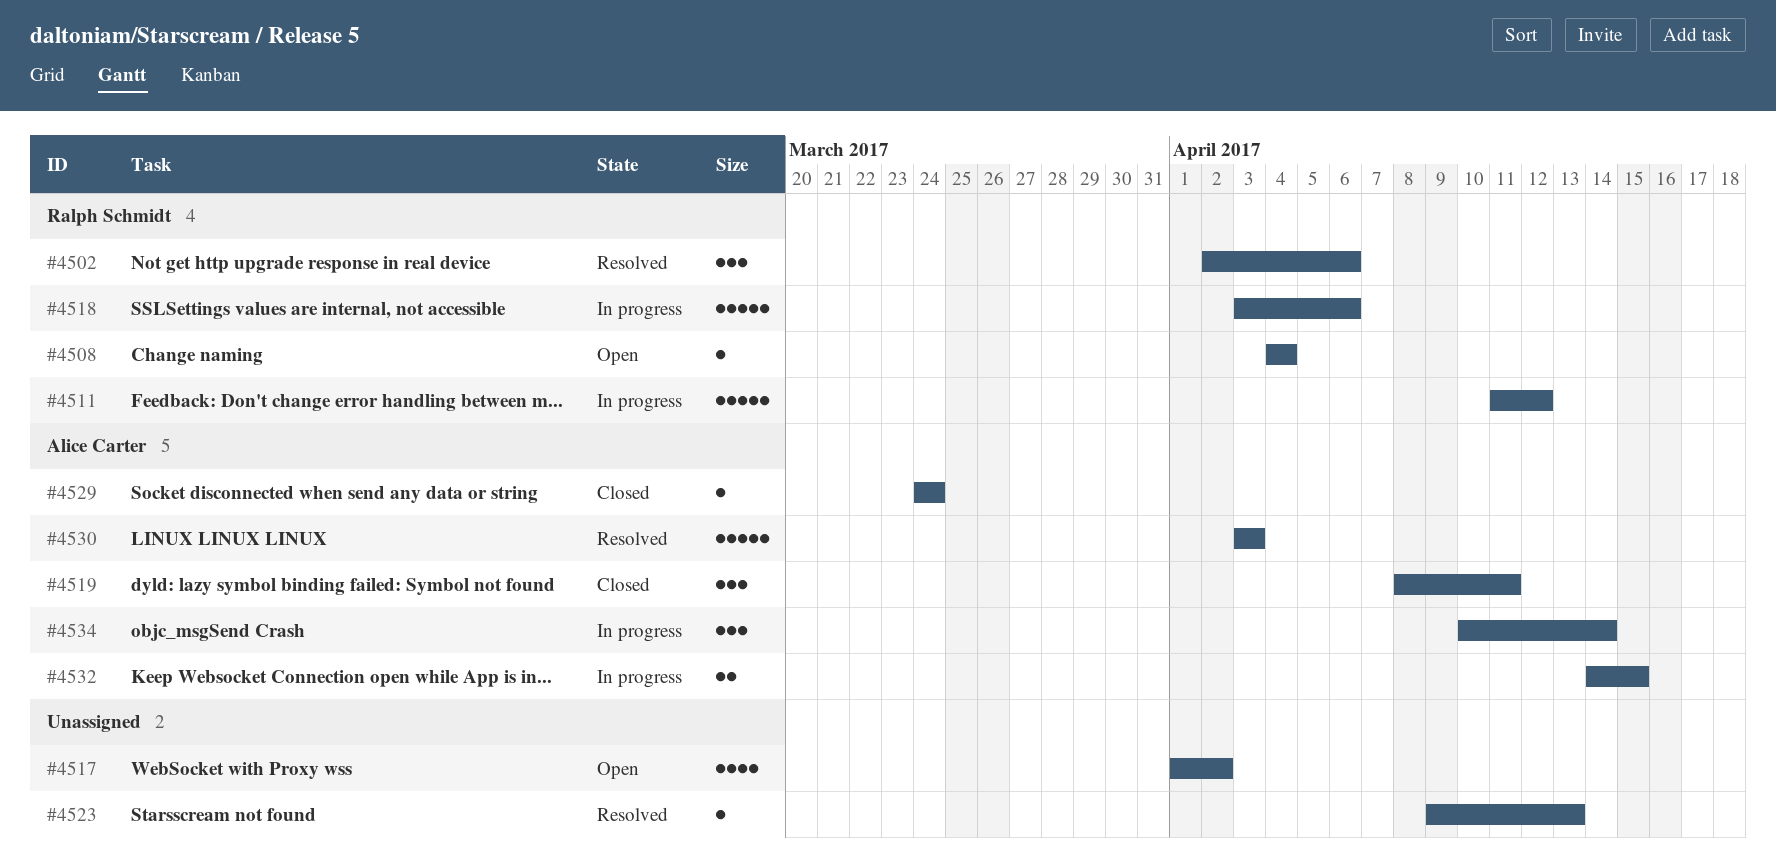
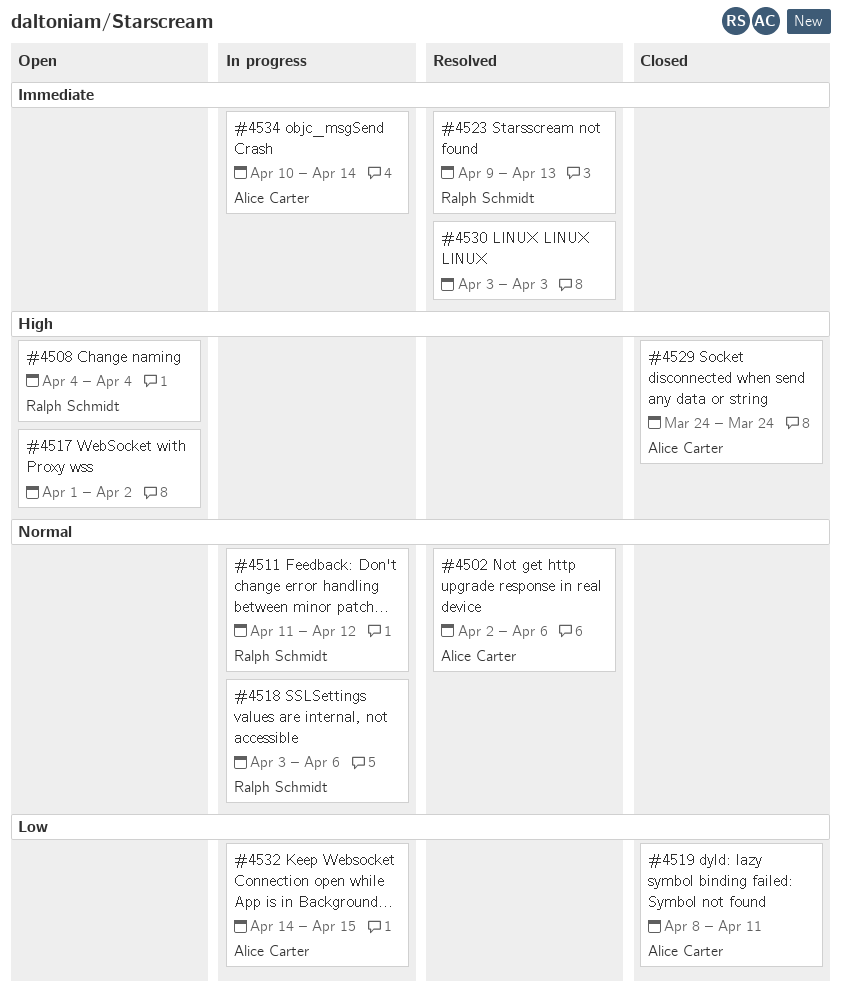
#4502, owner: Ralph Schmidt -> Alice Carter
#4523, owner: none -> Ralph Schmidt
#4530, owner: Alice Carter -> none

